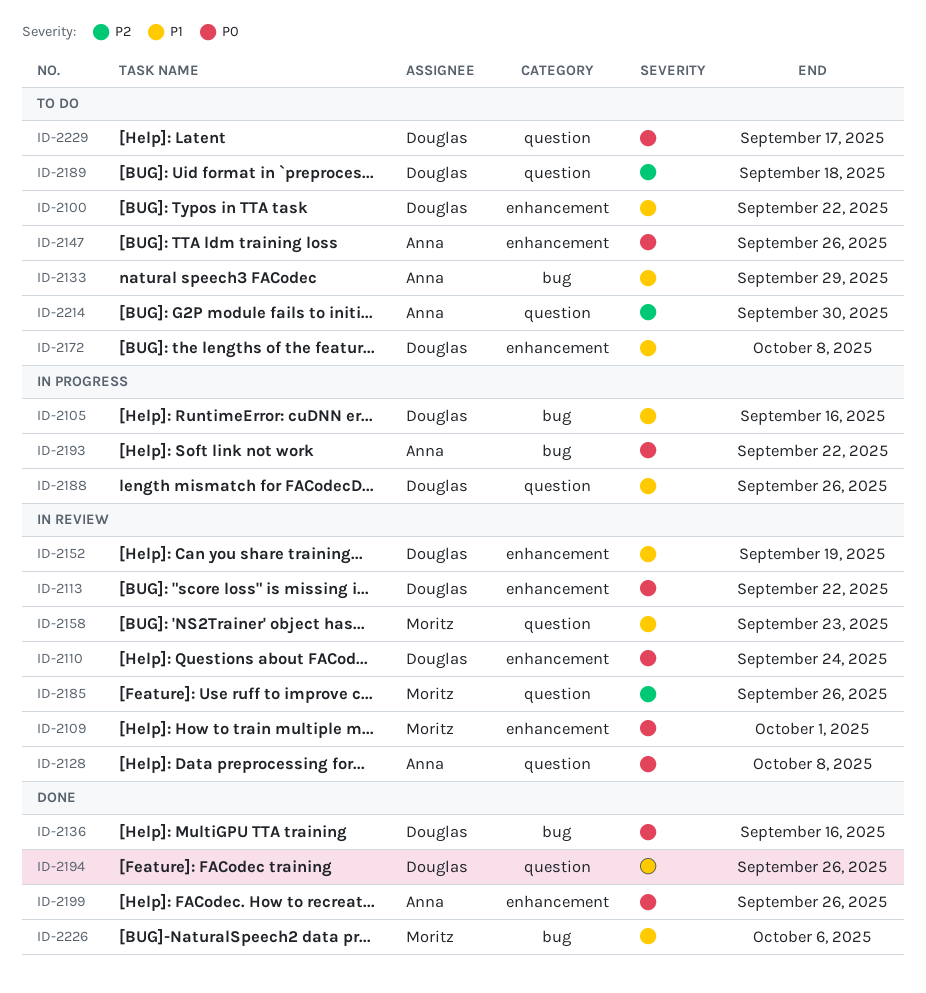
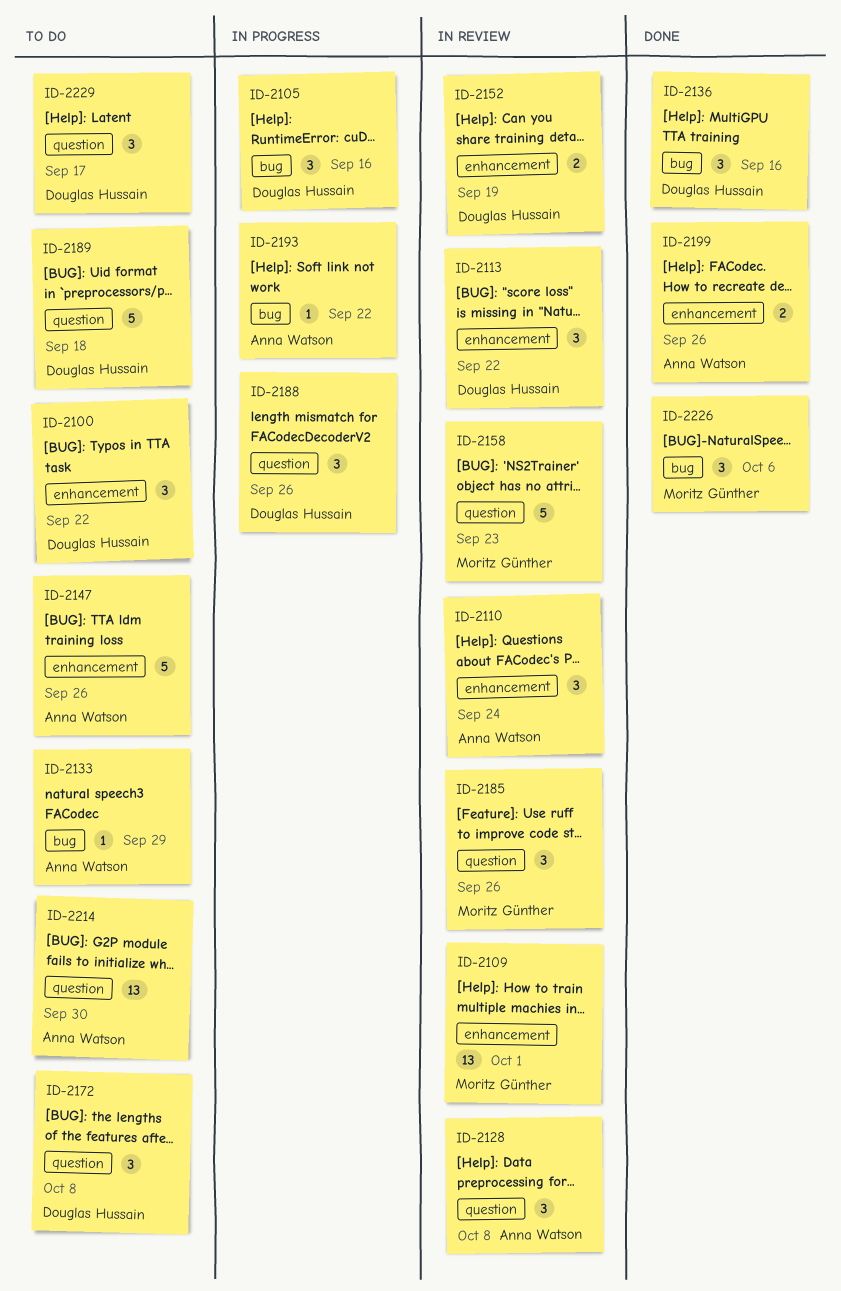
ID-2110, owner: Douglas Hussain -> Anna Watson
ID-2172, label: enhancement -> question
ID-2194: present -> none

